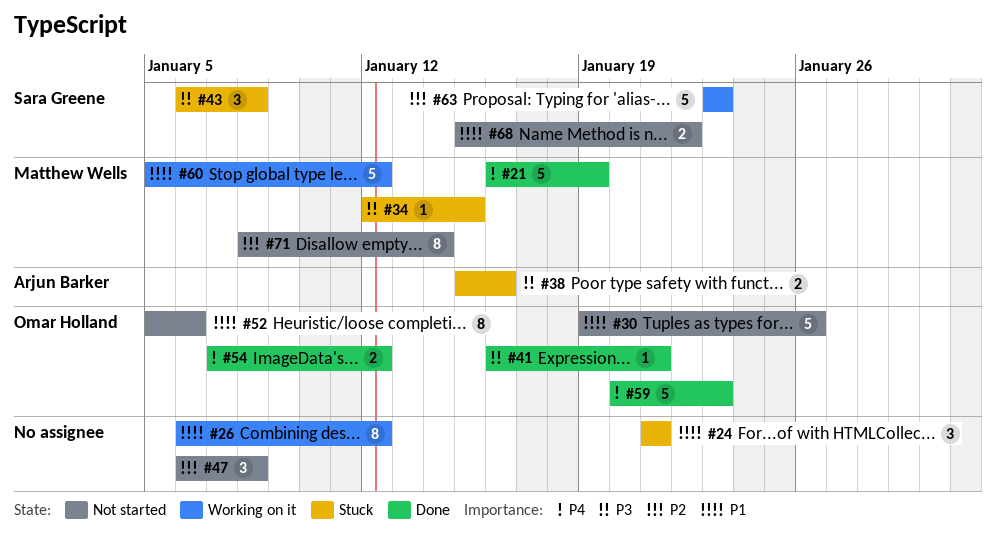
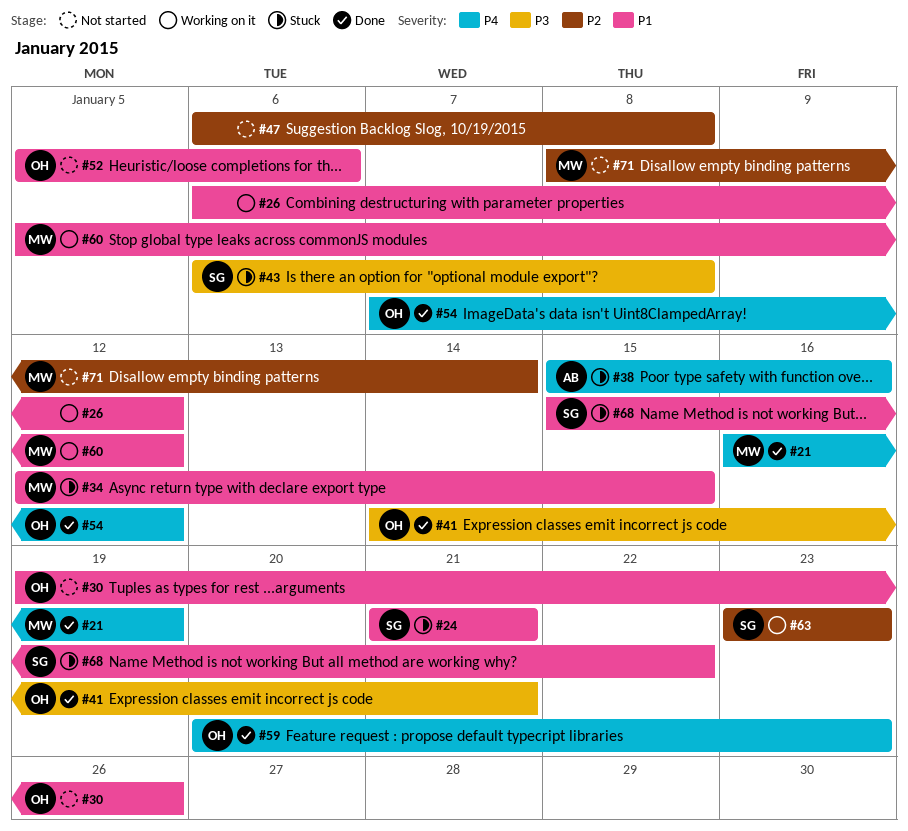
#24, owner: none -> Sara Greene
#34, priority: P3 -> P1
#38, priority: P3 -> P4
#41, start: Jan 16 -> Jan 14
#68, status: Not started -> Stuck

